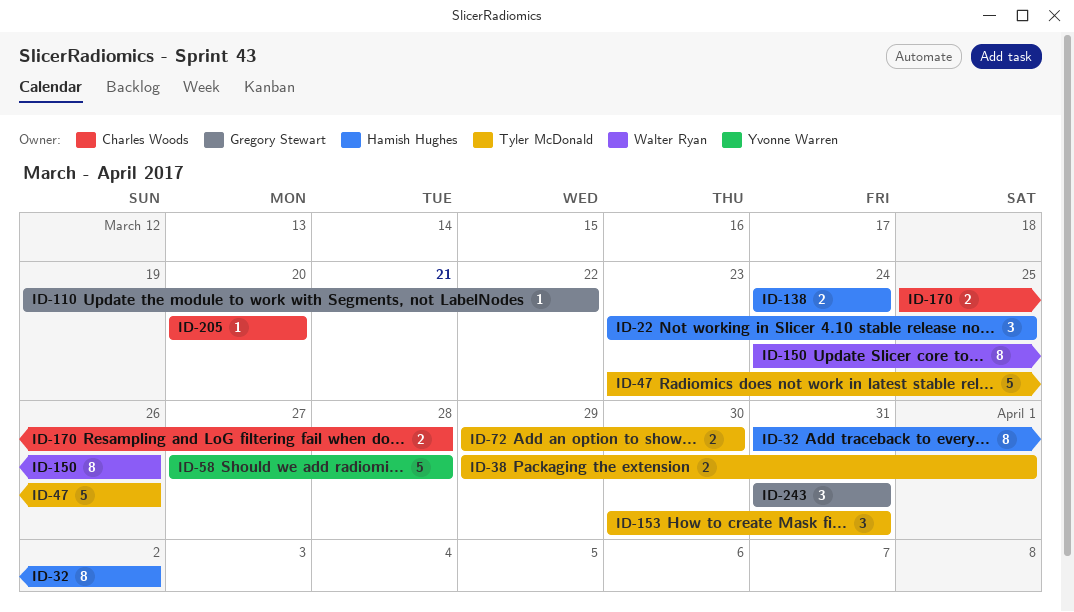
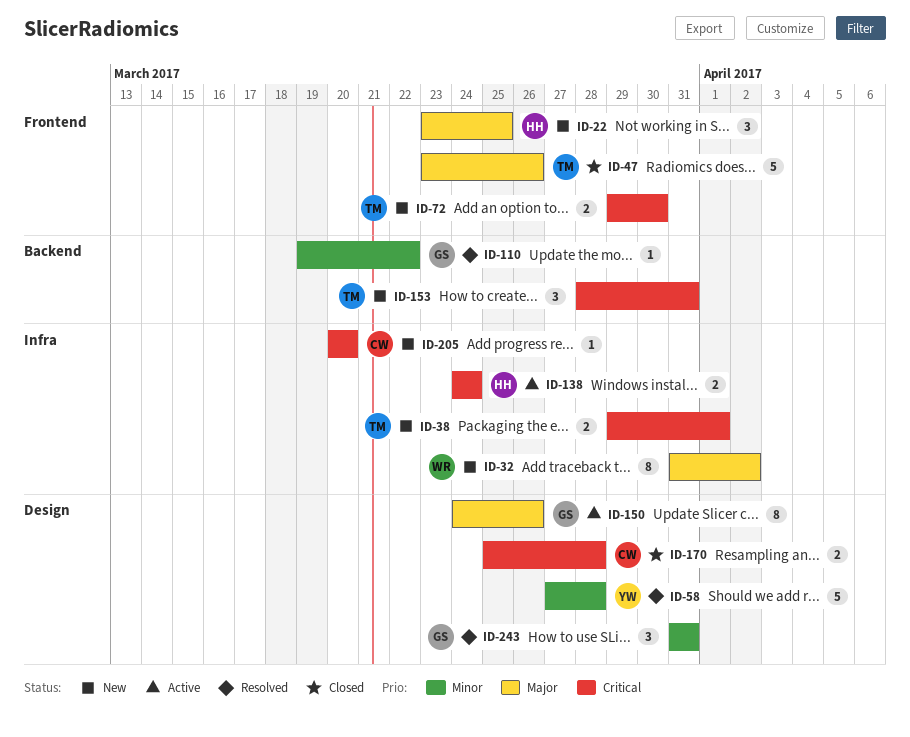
ID-32, owner: Hamish Hughes -> Walter Ryan
ID-150, owner: Walter Ryan -> Gregory Stewart
ID-153, start: Mar 30 -> Mar 28

